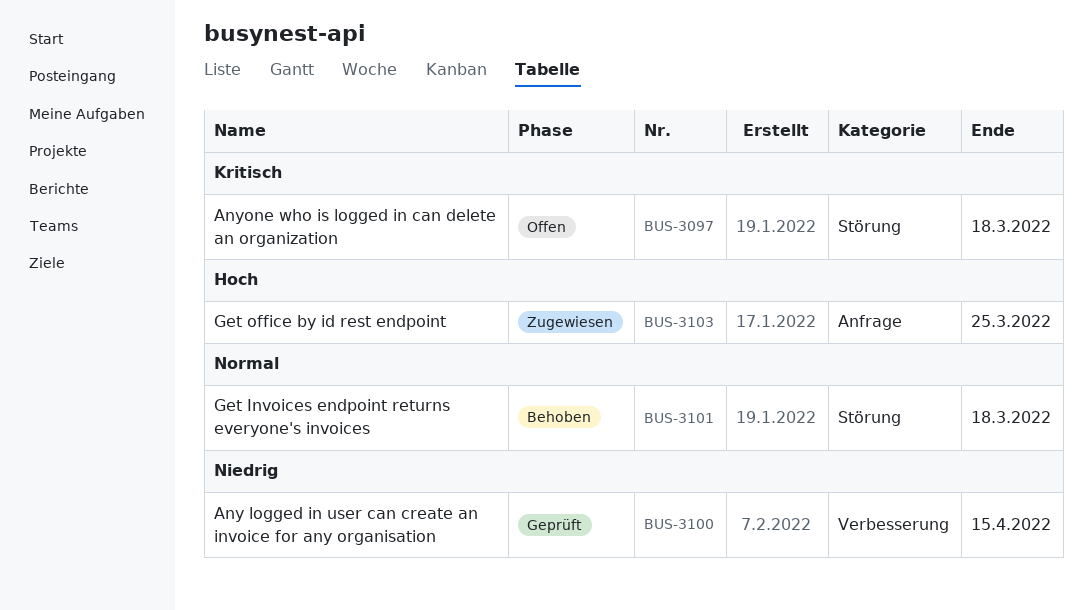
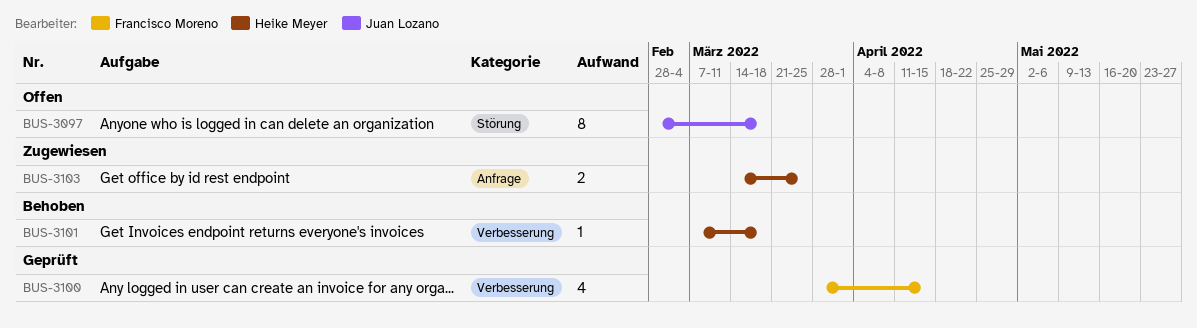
BUS-3101, label: Störung -> Verbesserung

